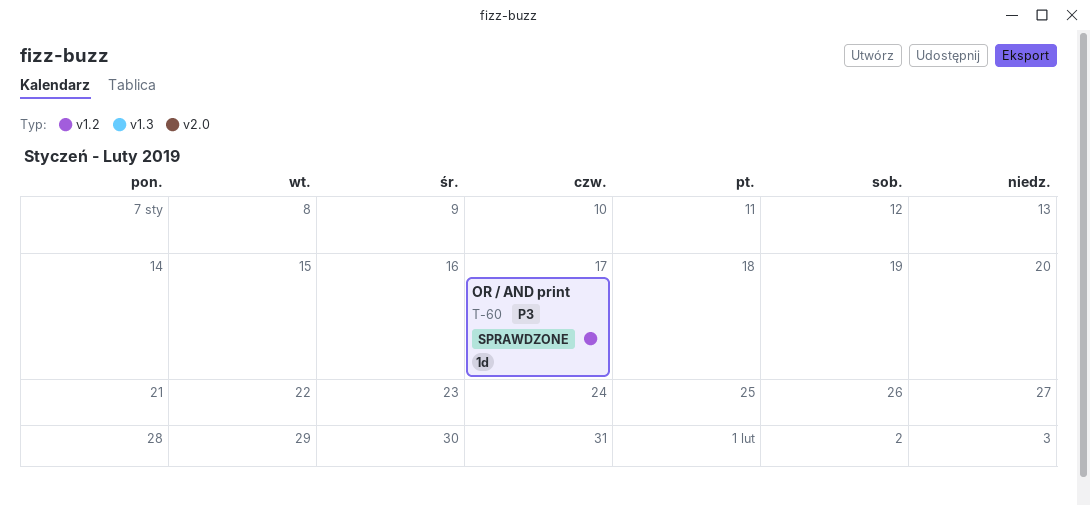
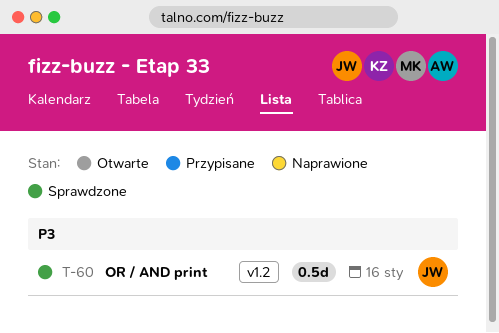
T-60, estimate: 1d -> 0.5d
T-60, due: Jan 17 -> Jan 16

